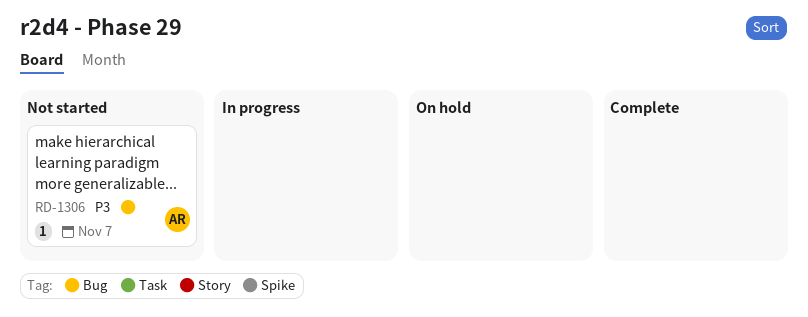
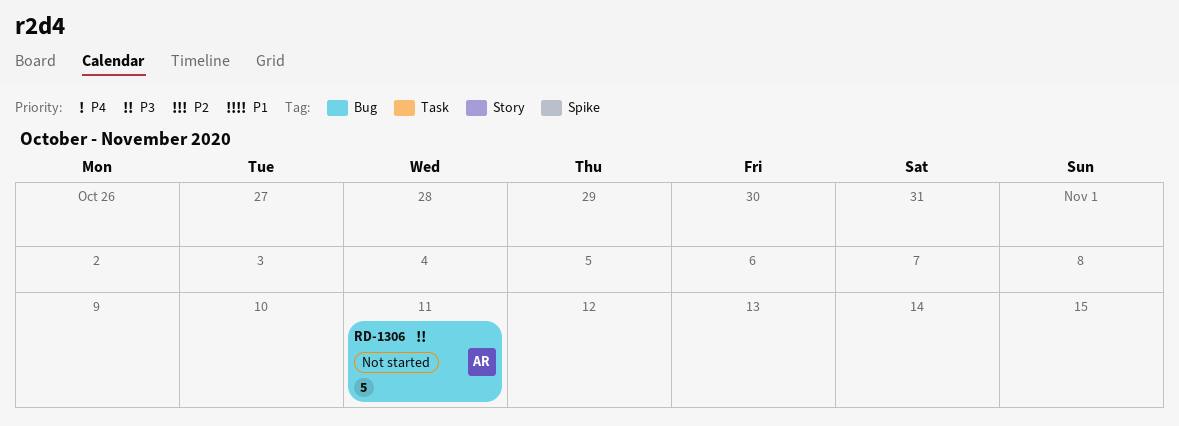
RD-1306, estimate: 1 -> 5
RD-1306, due: Nov 7 -> Nov 11

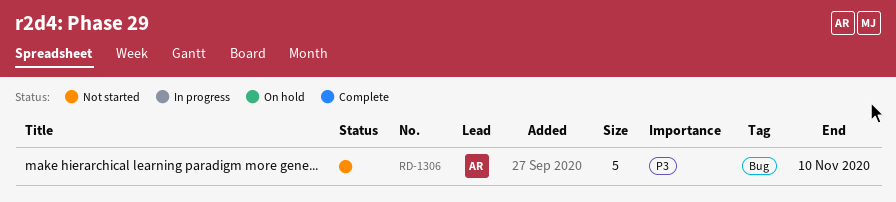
RD-1306, due: Nov 11 -> Nov 10

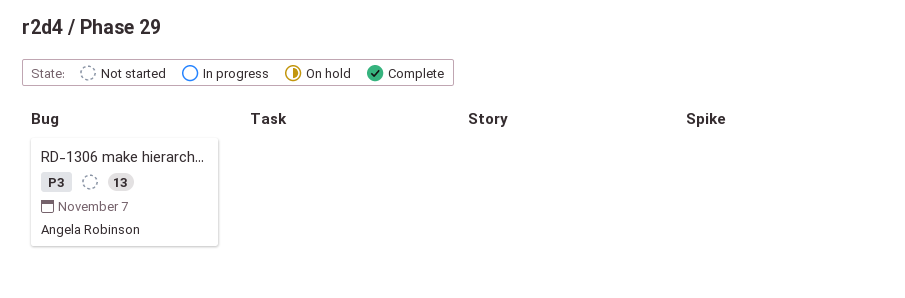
RD-1306, estimate: 5 -> 13
RD-1306, due: Nov 10 -> Nov 7

